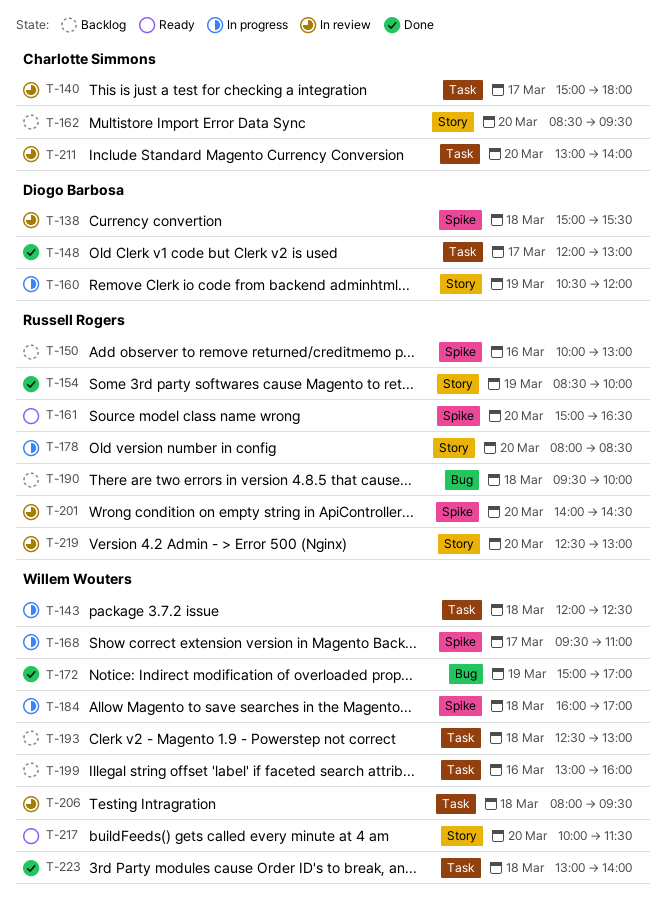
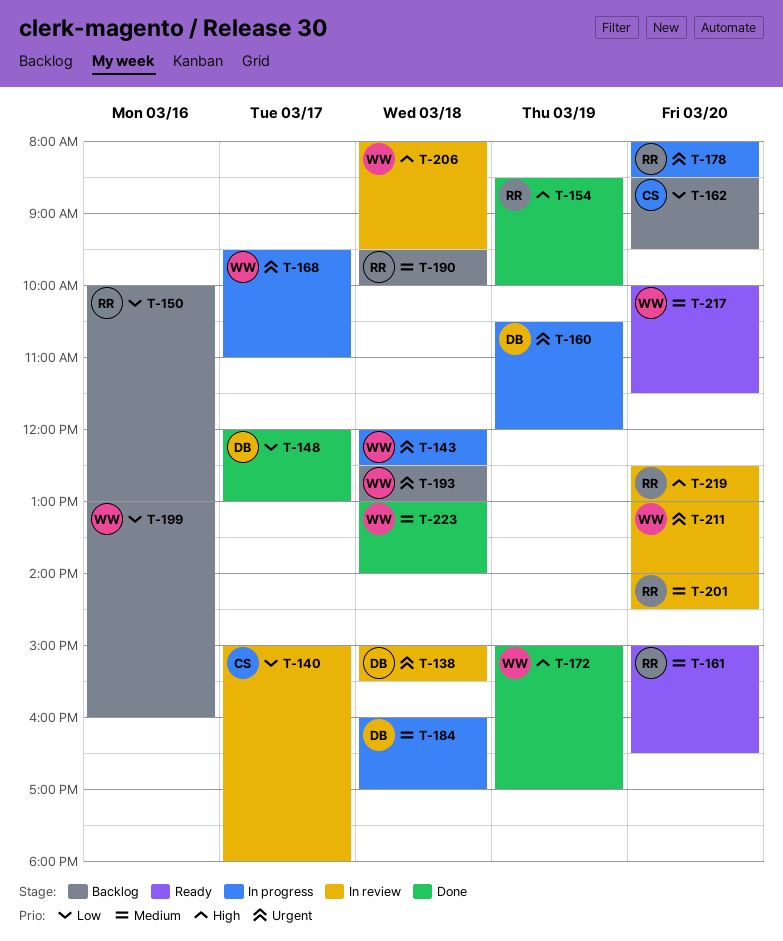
T-184, owner: Willem Wouters -> Diogo Barbosa
T-211, owner: Charlotte Simmons -> Willem Wouters

